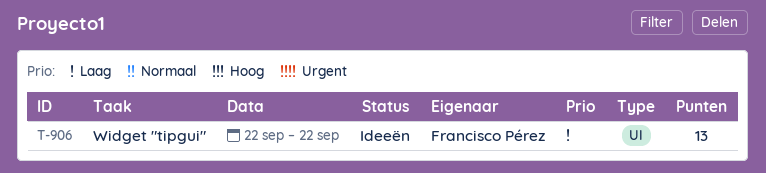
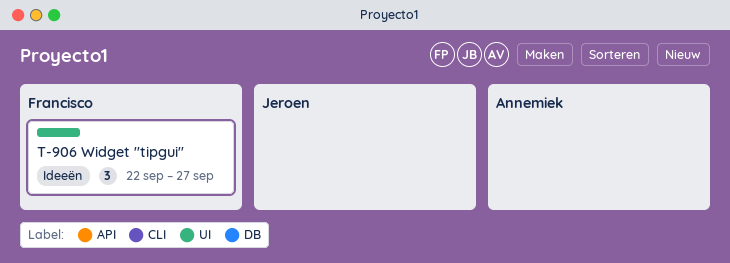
T-906, estimate: 13 -> 3
T-906, due: Sep 22 -> Sep 27

